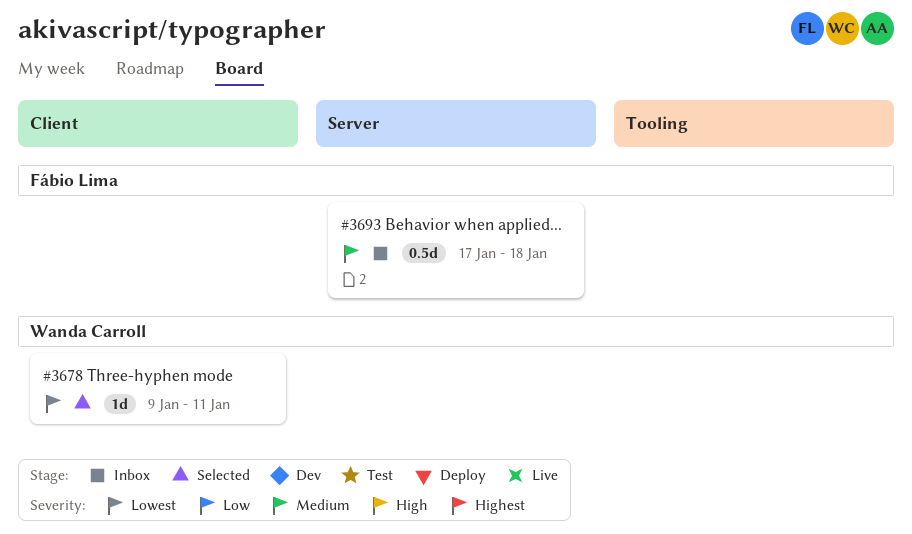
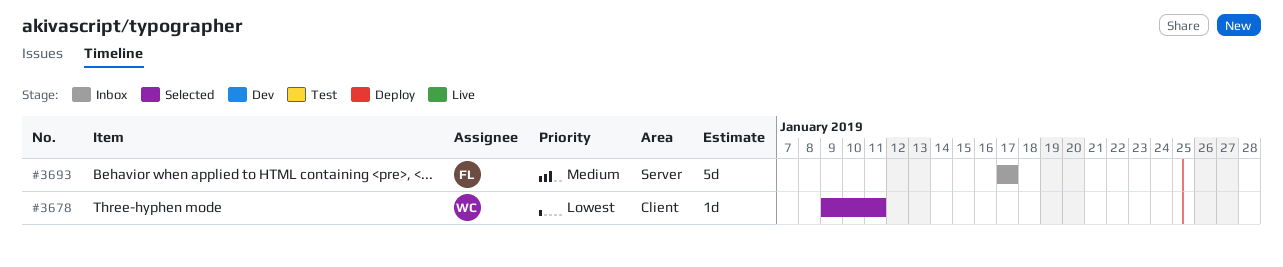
#3693, estimate: 0.5d -> 5d
#3693, due: Jan 18 -> Jan 17

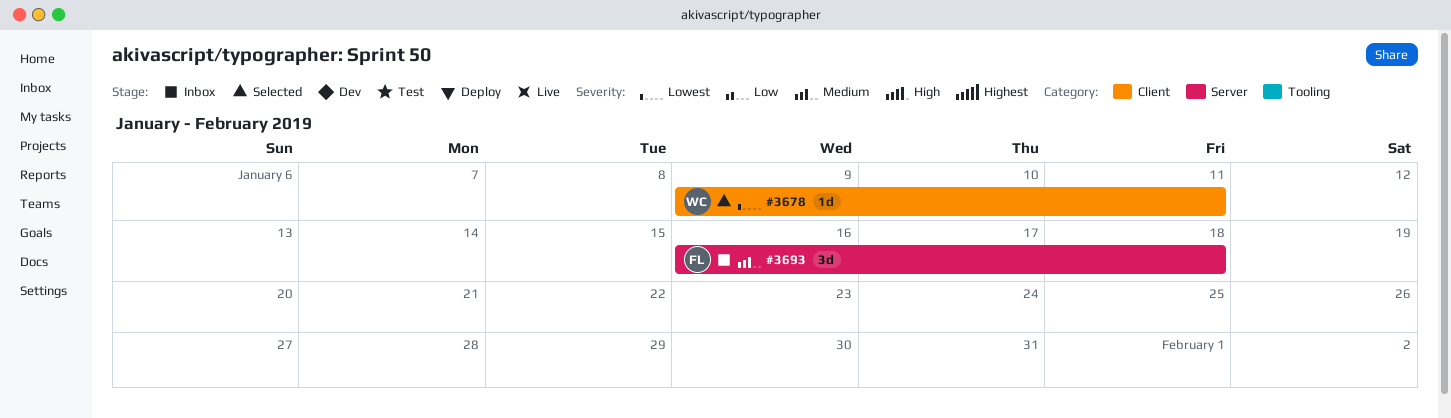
#3693, estimate: 5d -> 3d
#3693, start: Jan 17 -> Jan 16
#3693, due: Jan 17 -> Jan 18

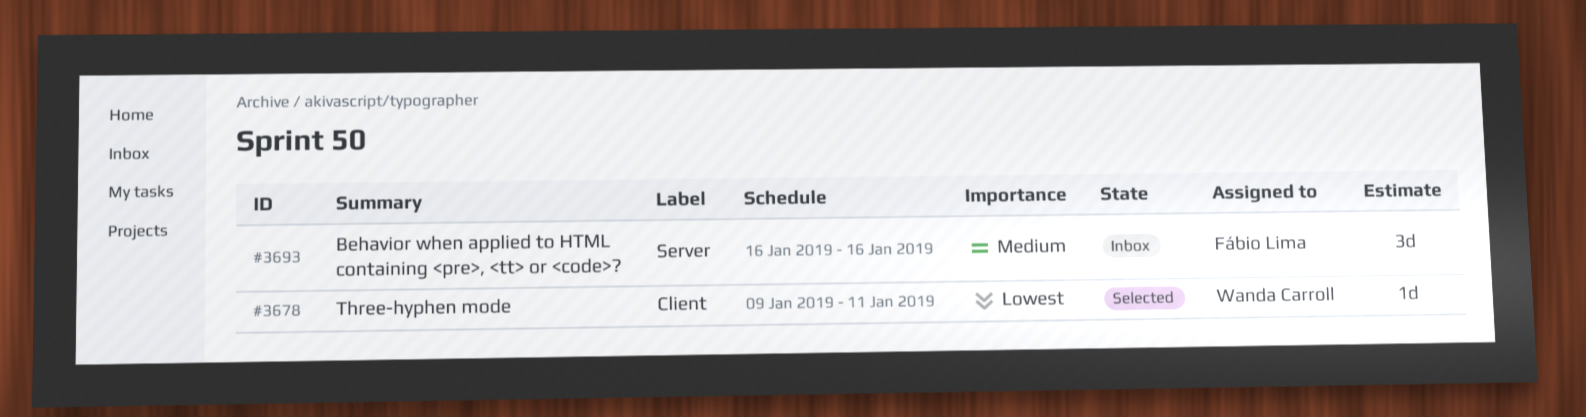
#3693, due: Jan 18 -> Jan 16

